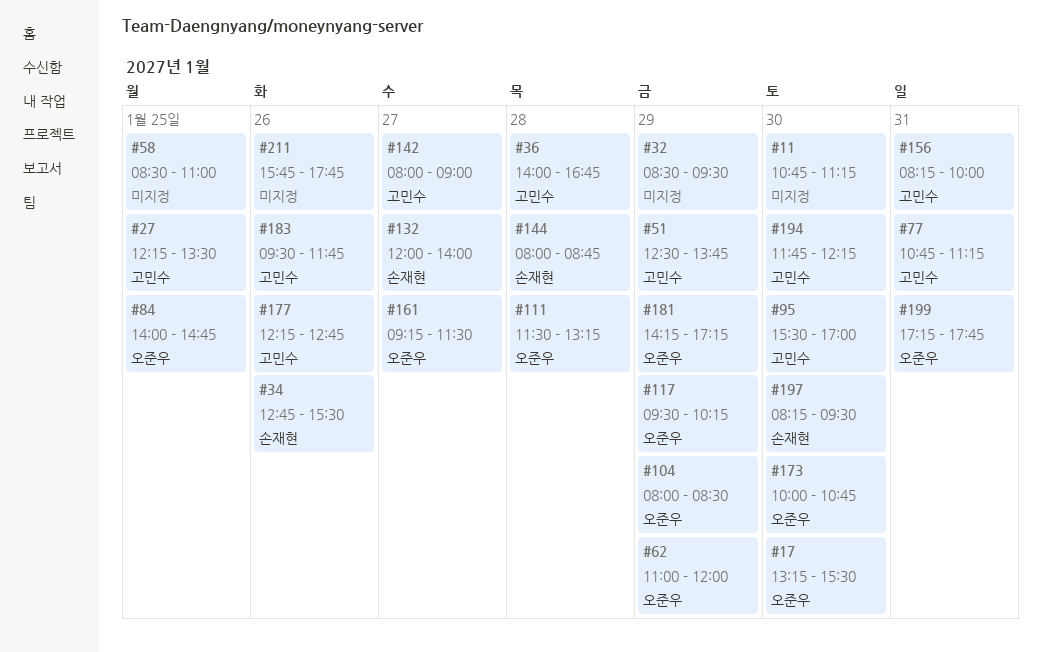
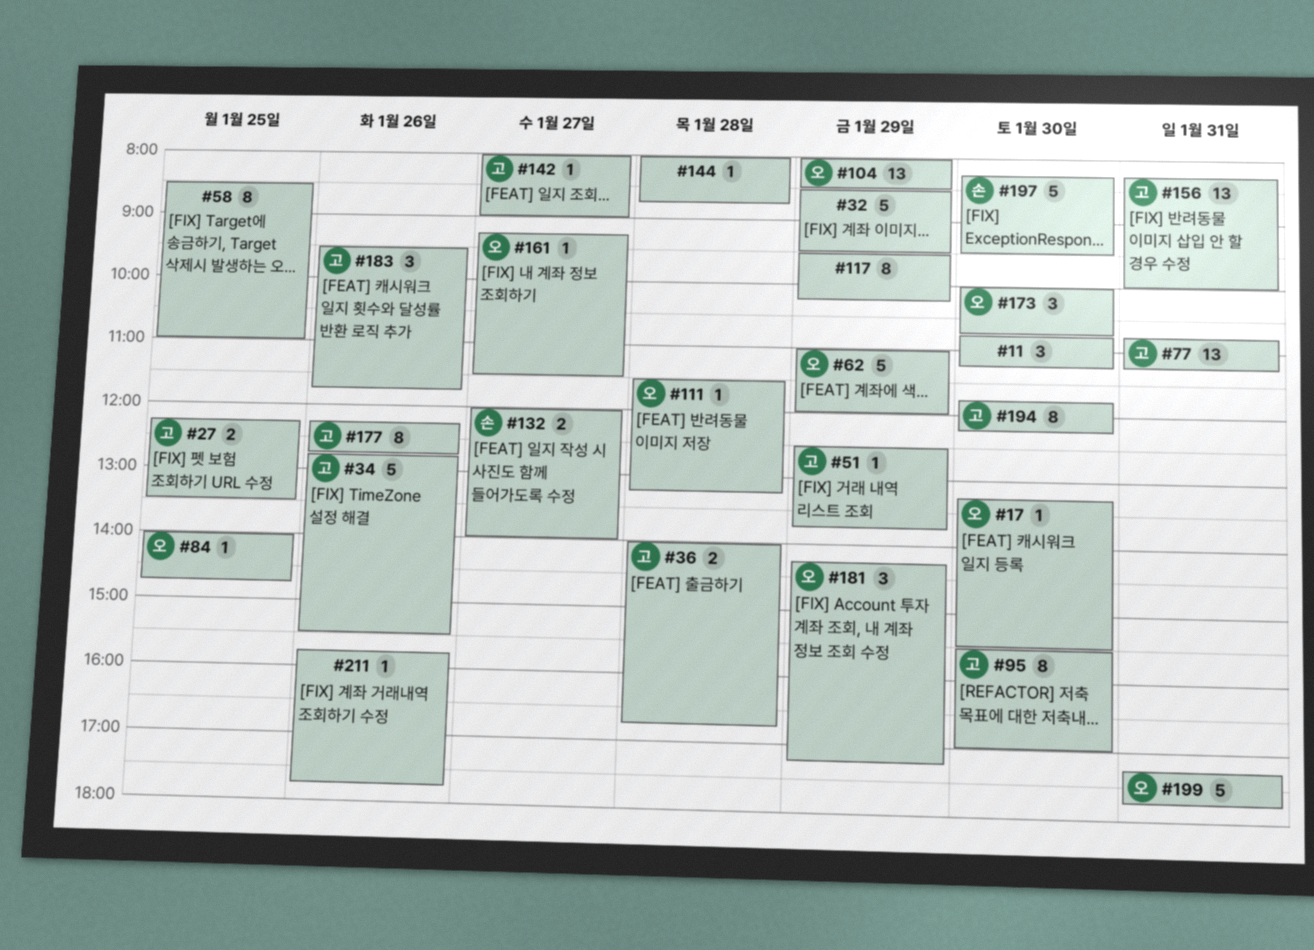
#34, owner: 손재현 -> 고민수
#117, owner: 오준우 -> none
#144, owner: 손재현 -> none

